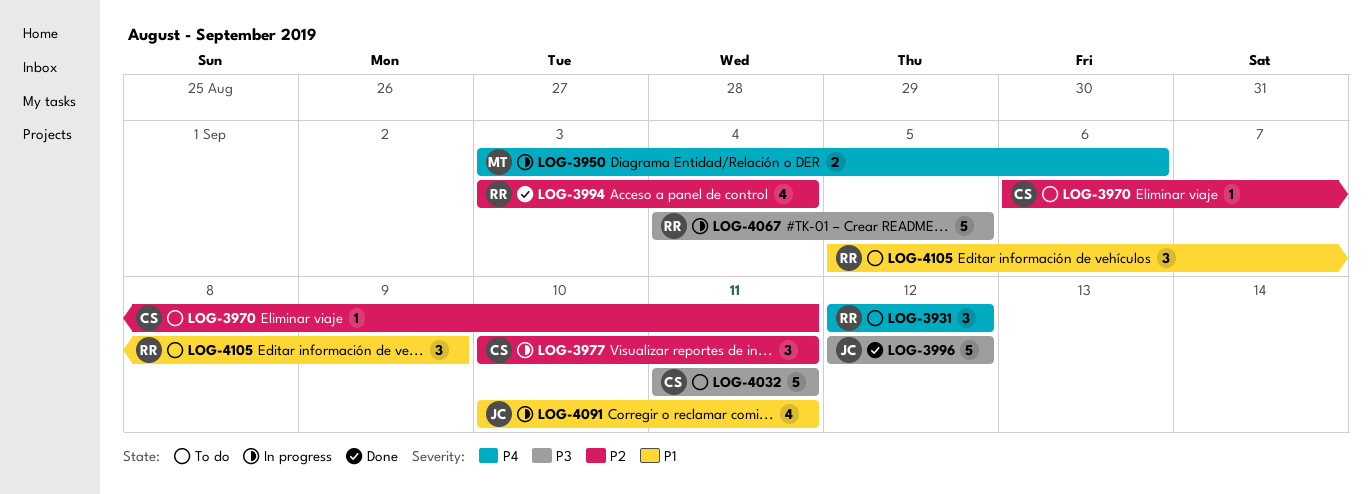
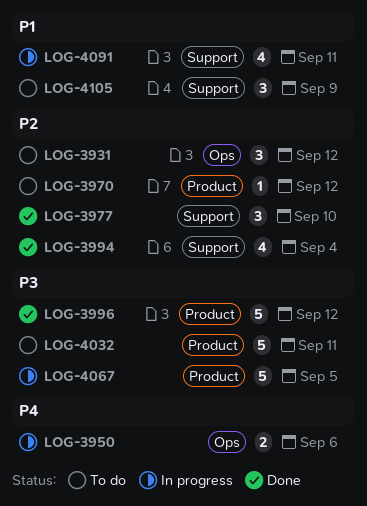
LOG-3931, priority: P4 -> P2
LOG-3970, due: Sep 11 -> Sep 12
LOG-3977, status: In progress -> Done
LOG-3977, due: Sep 11 -> Sep 10

